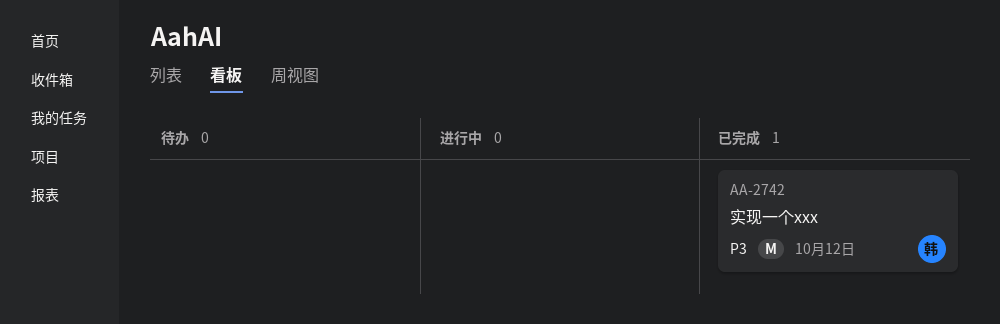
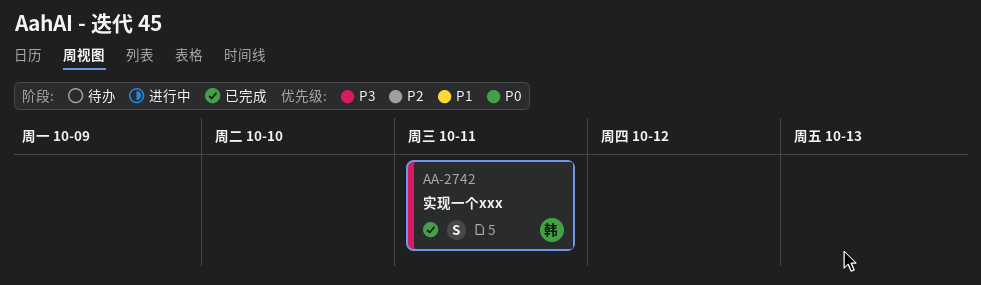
AA-2742, estimate: M -> S
AA-2742, due: Oct 12 -> Oct 11

